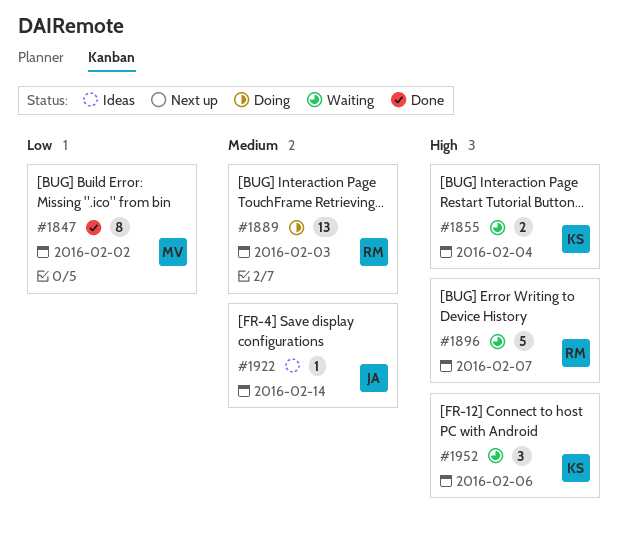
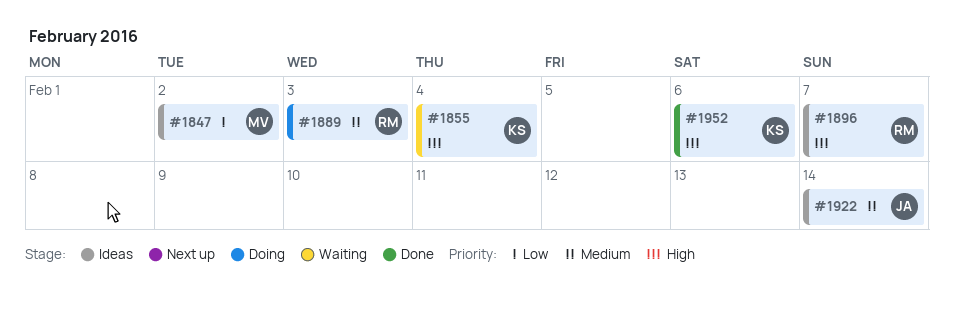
#1847, status: Done -> Ideas
#1896, status: Waiting -> Ideas
#1952, status: Waiting -> Done

